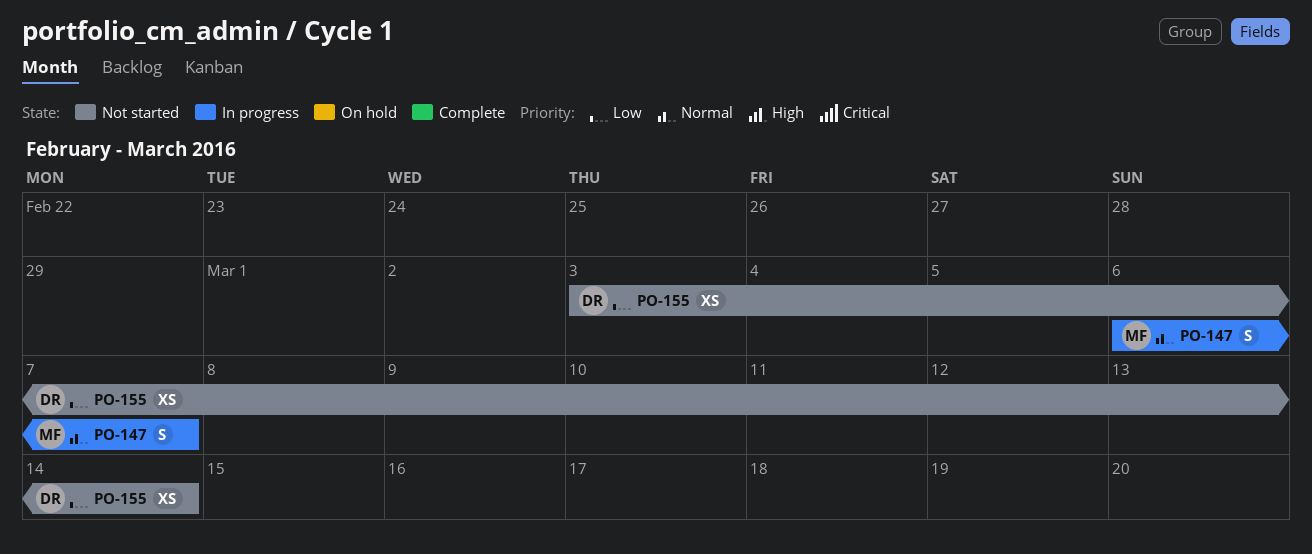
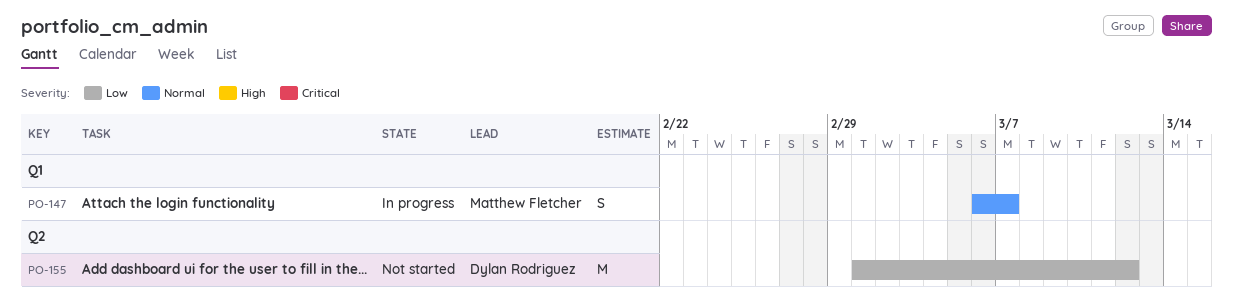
PO-155, estimate: XS -> M
PO-155, start: Mar 3 -> Mar 1
PO-155, due: Mar 14 -> Mar 12

